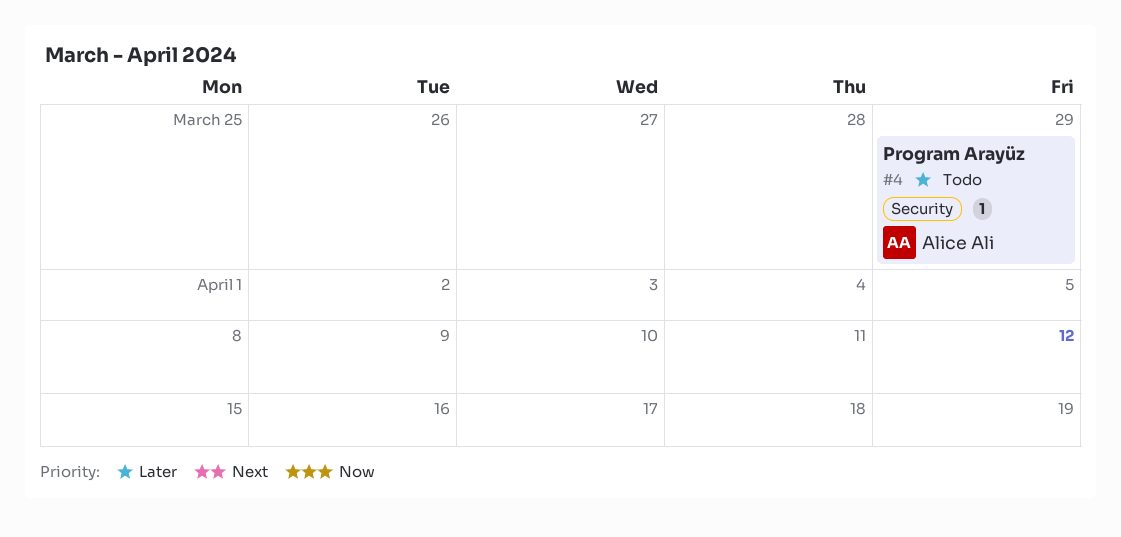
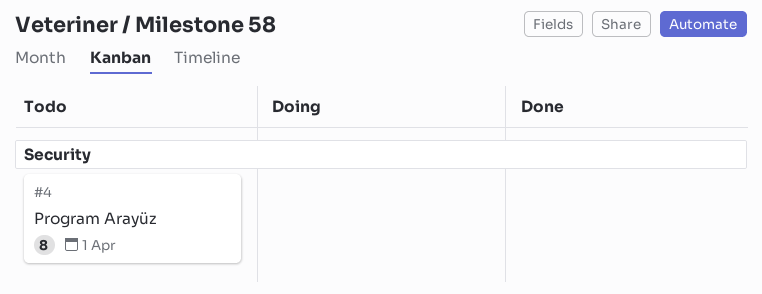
#4, estimate: 1 -> 8
#4, due: Mar 29 -> Apr 1

